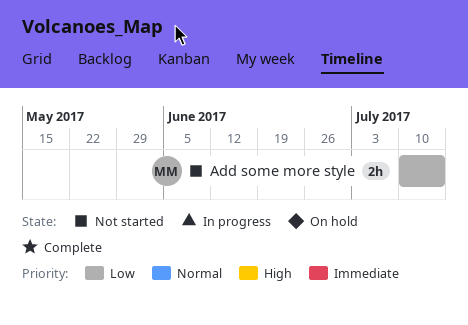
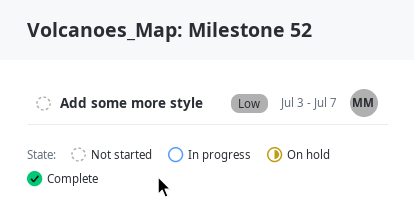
Add some more style, start: Jul 10 -> Jul 3
Add some more style, due: Jul 14 -> Jul 7

